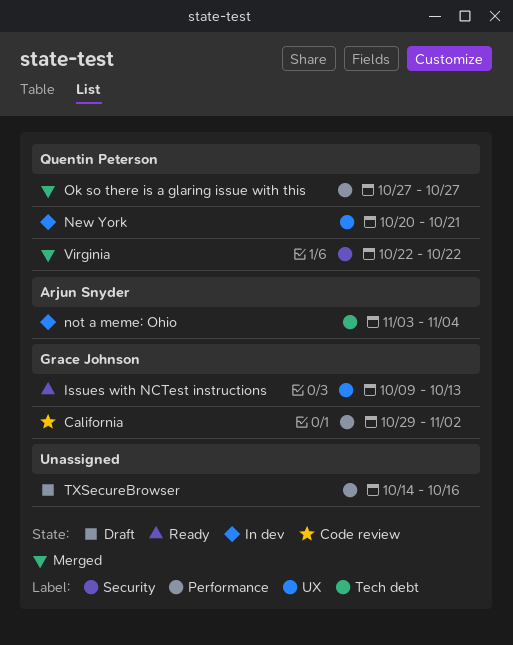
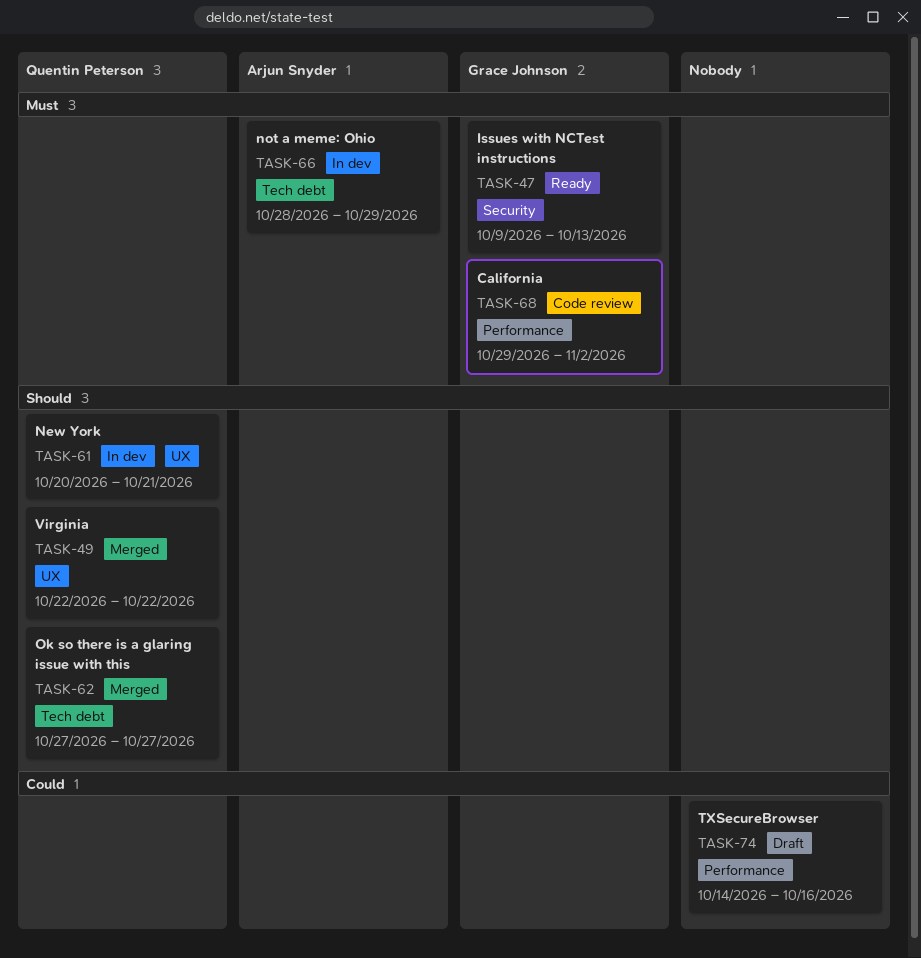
Issues with NCTest instructions, label: UX -> Security
not a meme: Ohio, start: Nov 3 -> Oct 28
not a meme: Ohio, due: Nov 4 -> Oct 29
Ok so there is a glaring issue with this, label: Performance -> Tech debt
Virginia, label: Security -> UX

